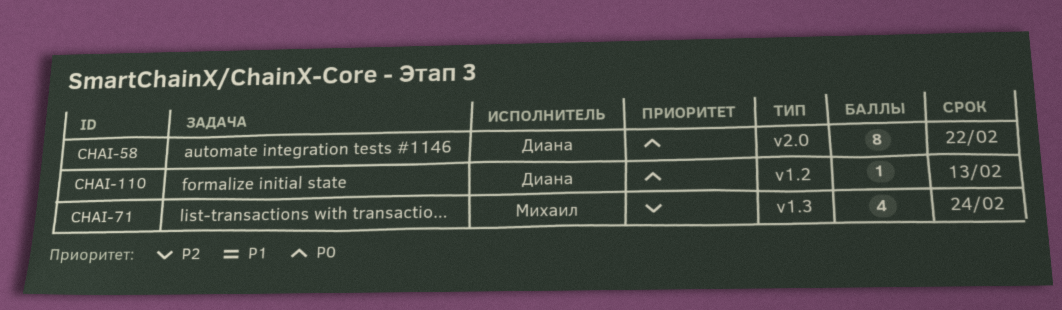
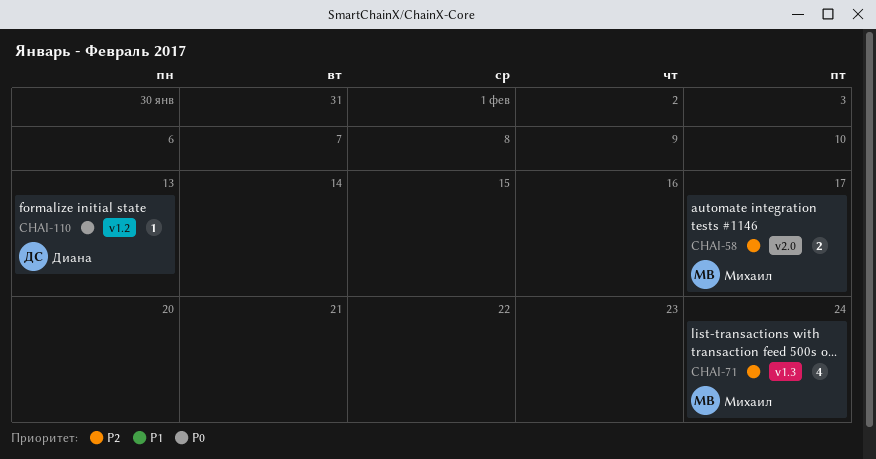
CHAI-58, owner: Диана -> Михаил
CHAI-58, priority: P0 -> P2
CHAI-58, estimate: 8 -> 2
CHAI-58, due: Feb 22 -> Feb 17

